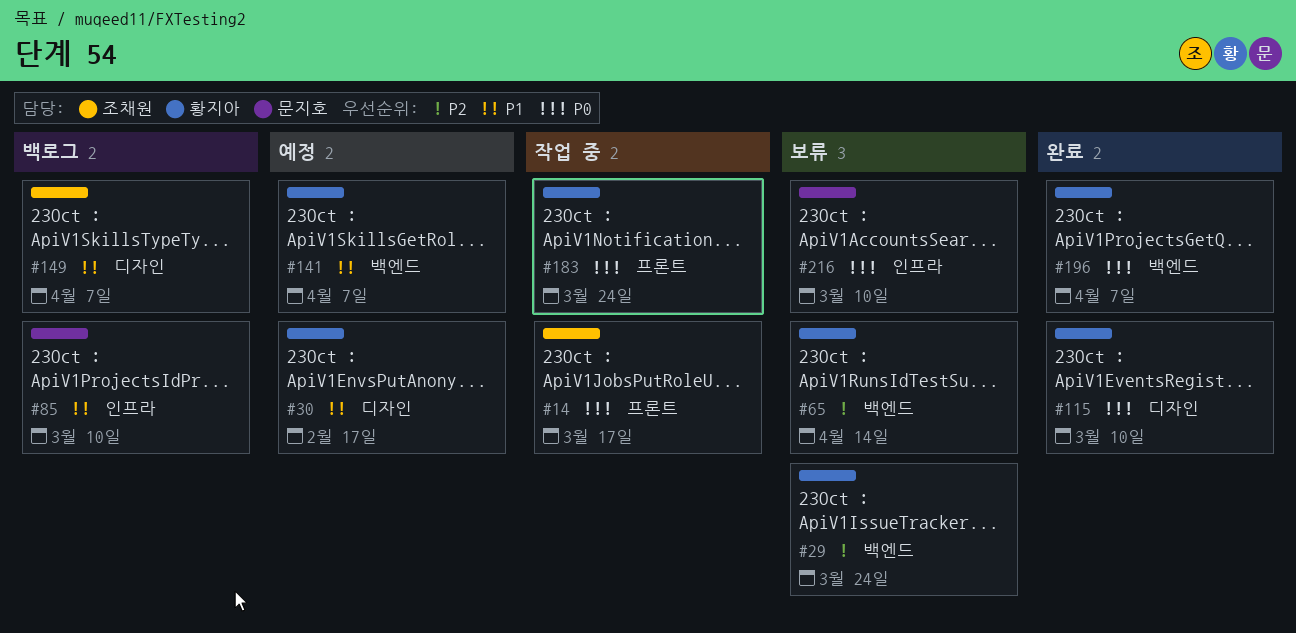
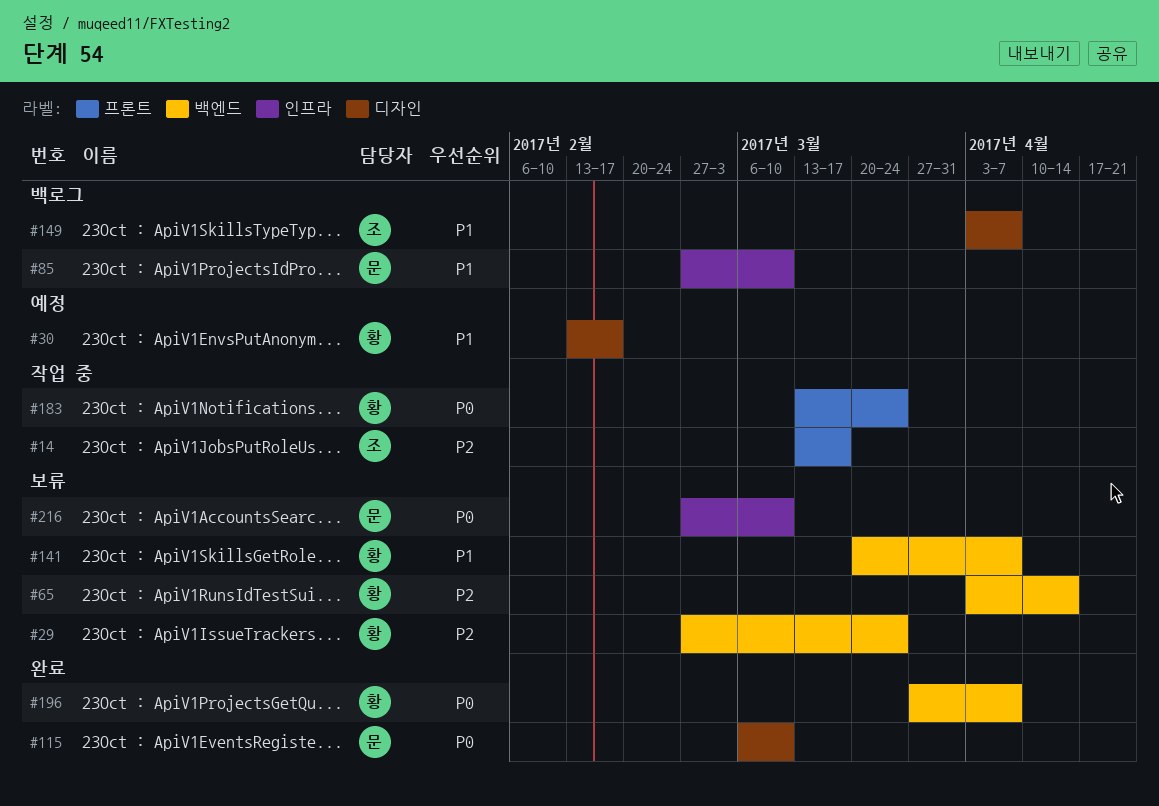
#14, priority: P0 -> P2
#115, owner: 황지아 -> 문지호
#141, status: 예정 -> 보류

